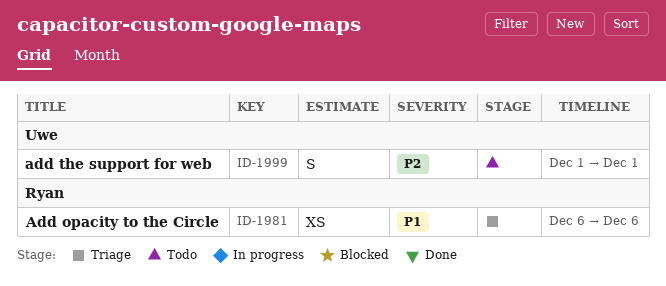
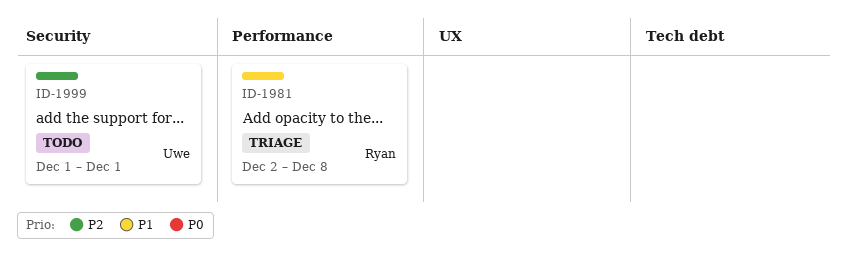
ID-1981, start: Dec 6 -> Dec 2
ID-1981, due: Dec 6 -> Dec 8

